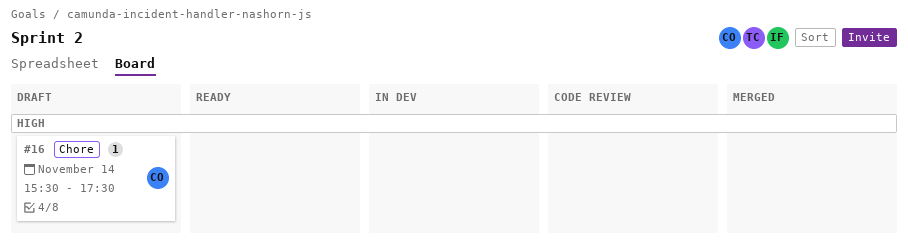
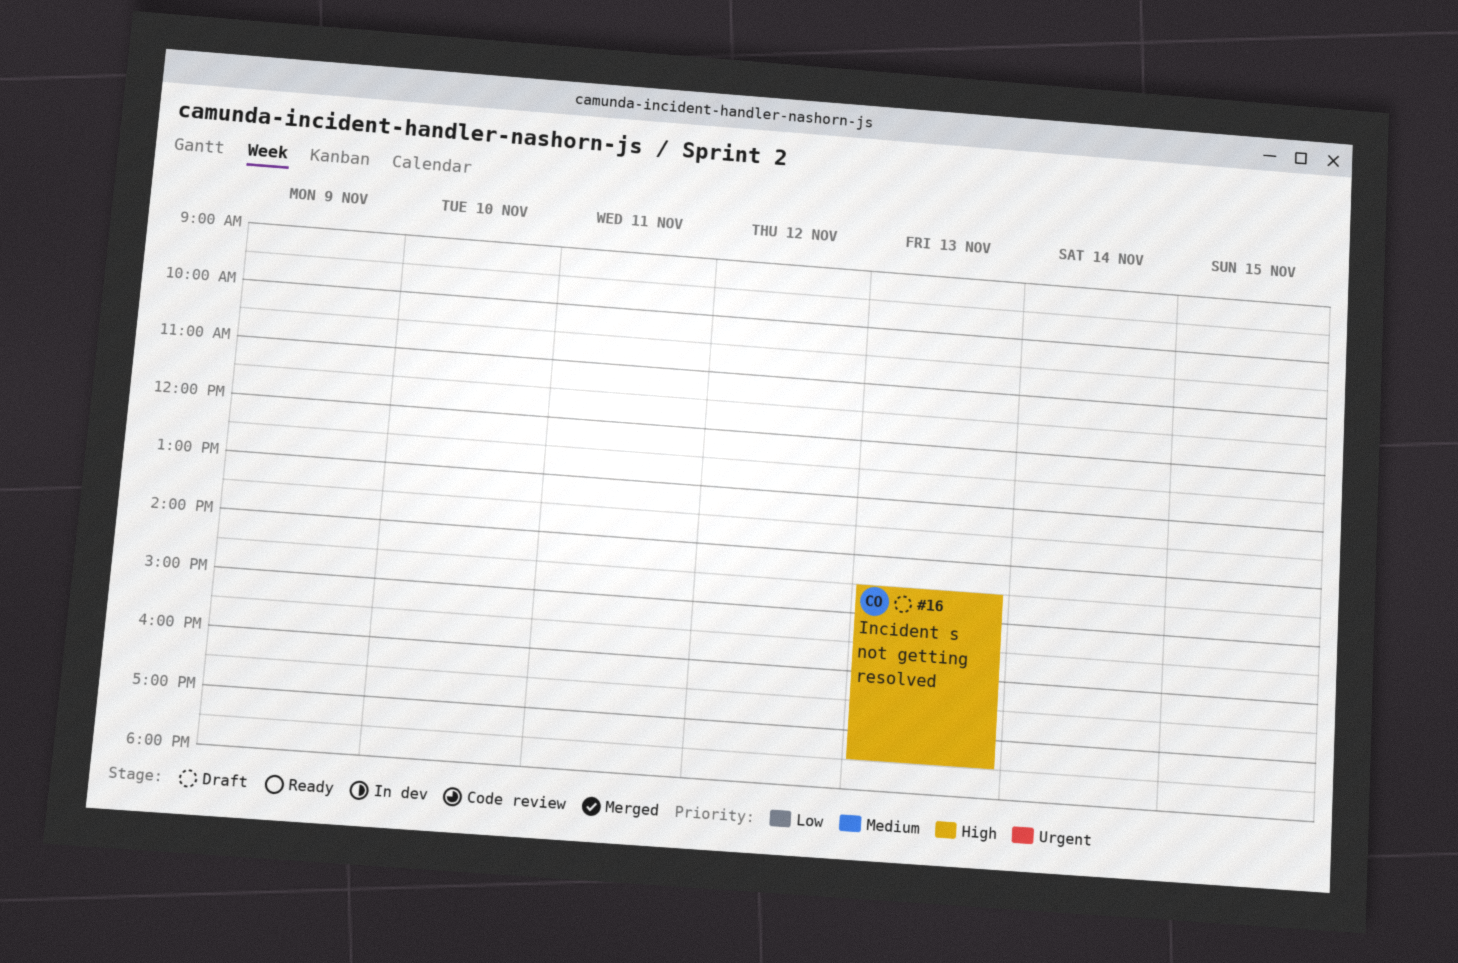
#16, day: Nov 14 -> Nov 13
#16, begins: 15:30 -> 14:30

